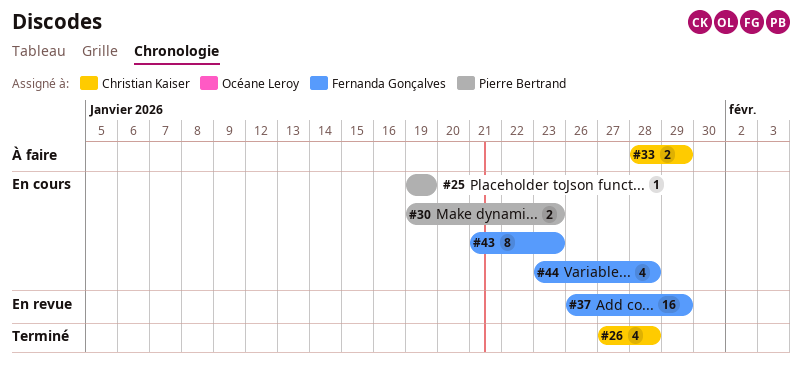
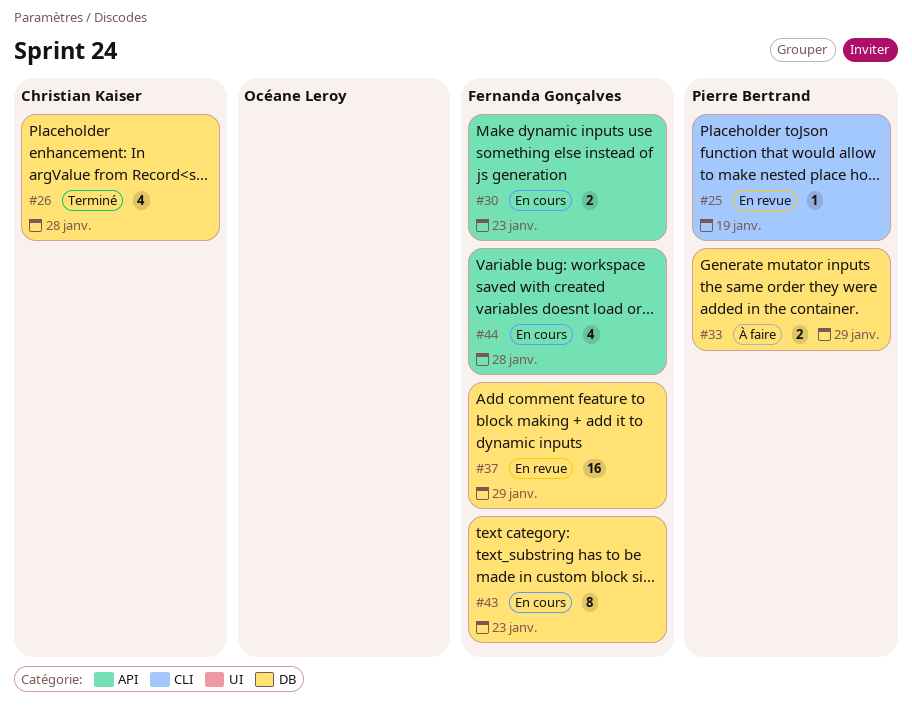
#25, status: En cours -> En revue
#30, owner: Pierre Bertrand -> Fernanda Gonçalves
#33, owner: Christian Kaiser -> Pierre Bertrand

